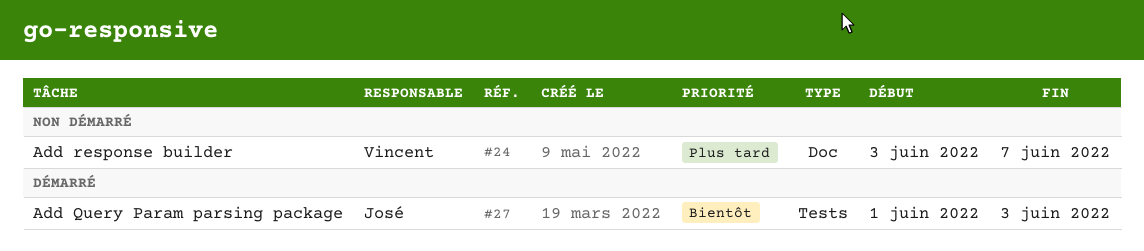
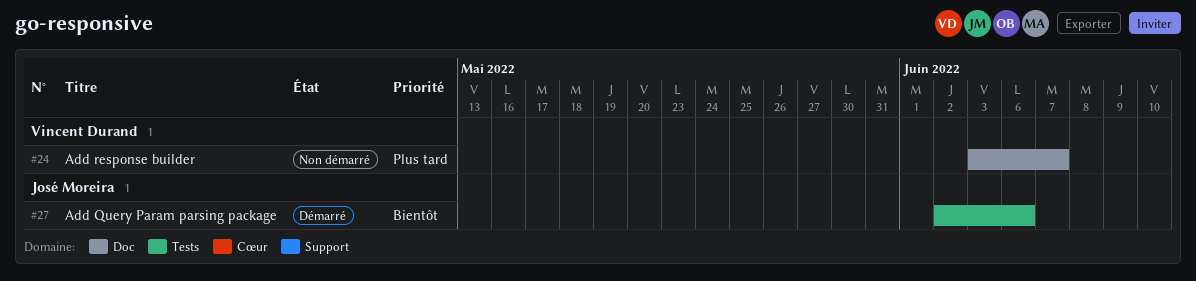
#27, start: Jun 1 -> Jun 2
#27, due: Jun 3 -> Jun 6

